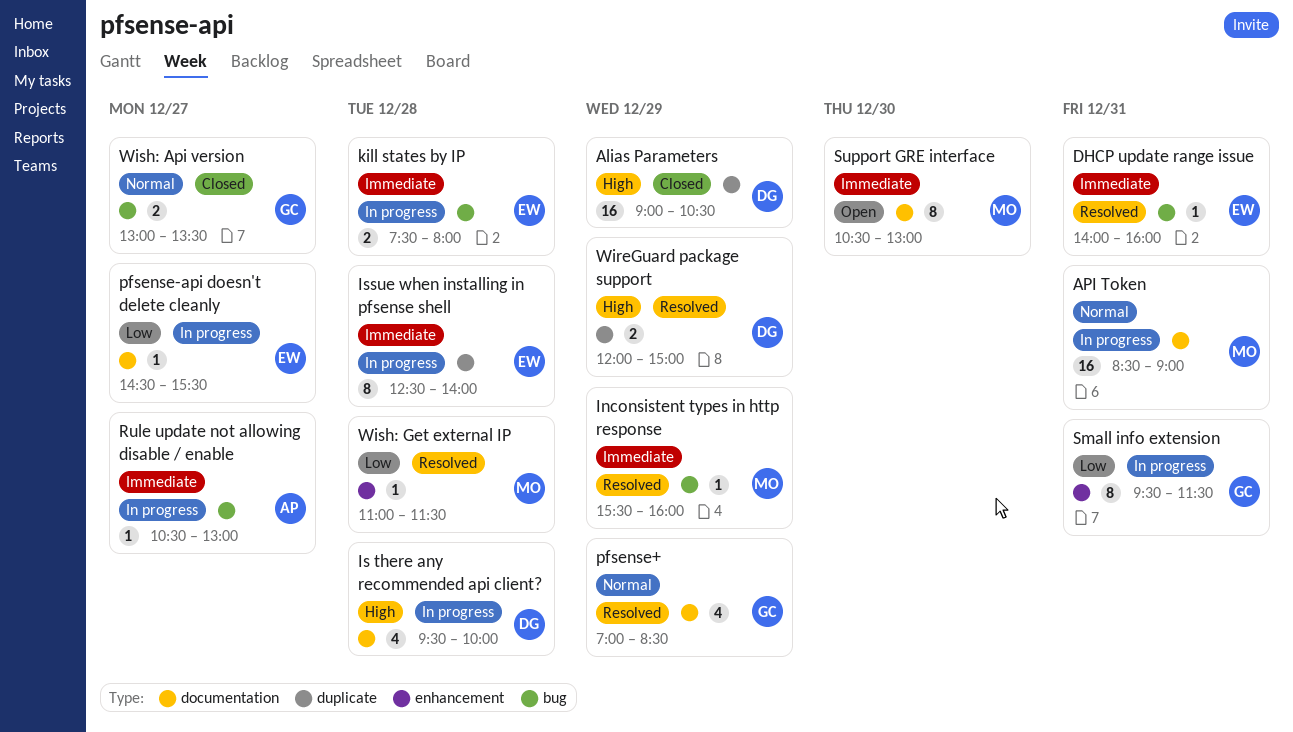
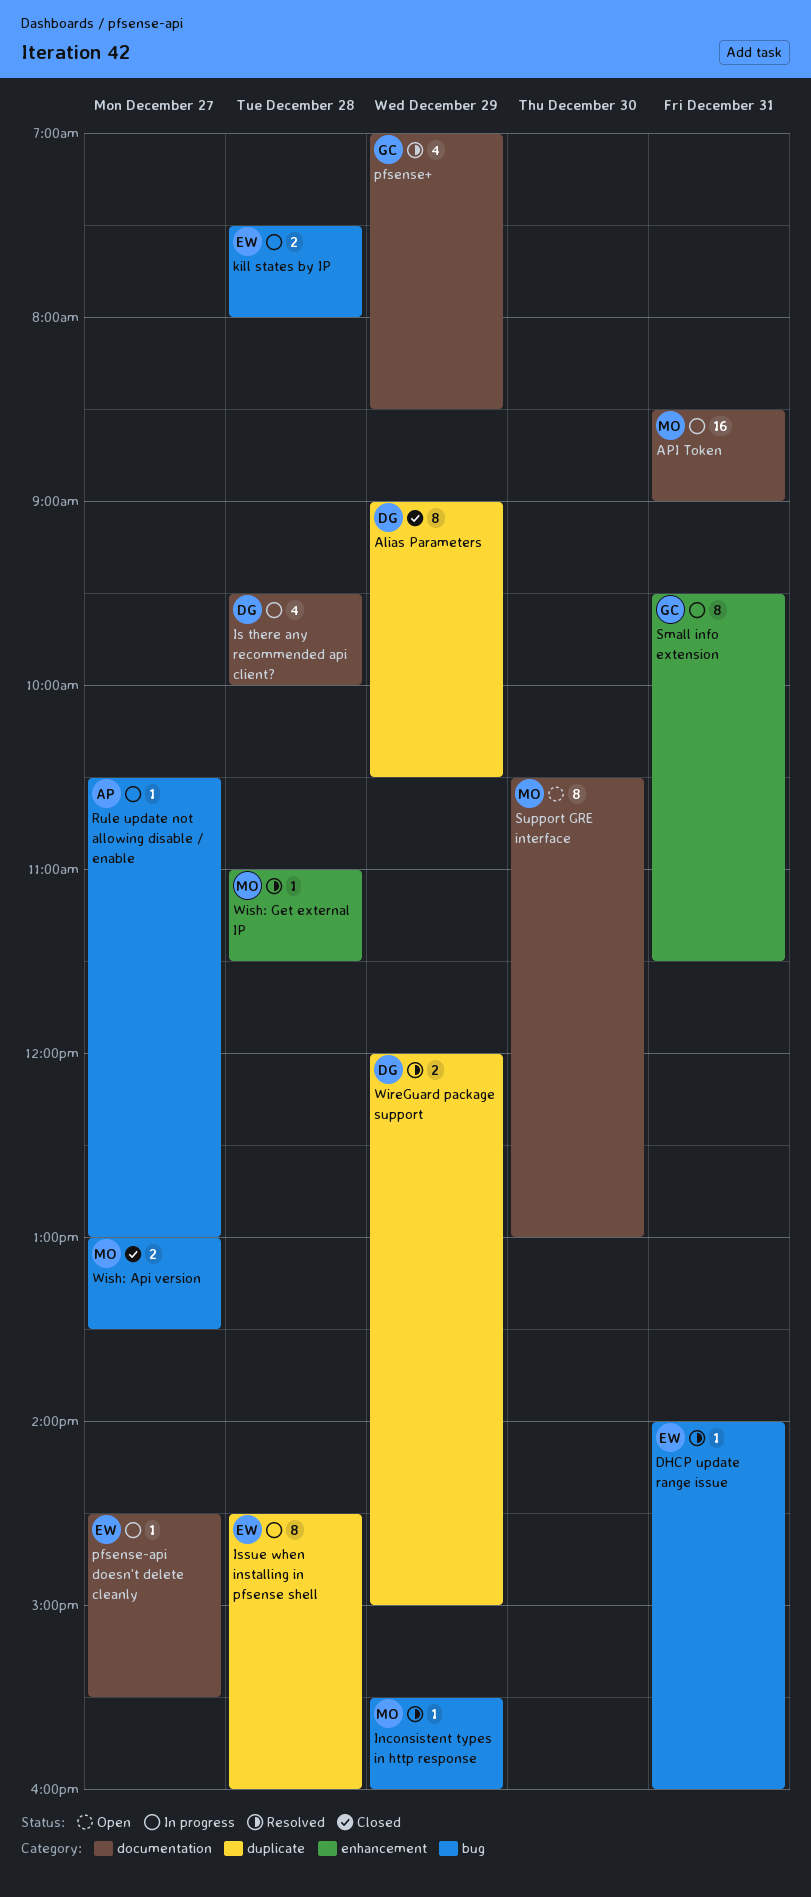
Alias Parameters, estimate: 16 -> 8
Issue when installing in pfsense shell, begins: 12:30 -> 14:30
Issue when installing in pfsense shell, ends: 14:00 -> 16:00
Wish: Api version, owner: GC -> MO

